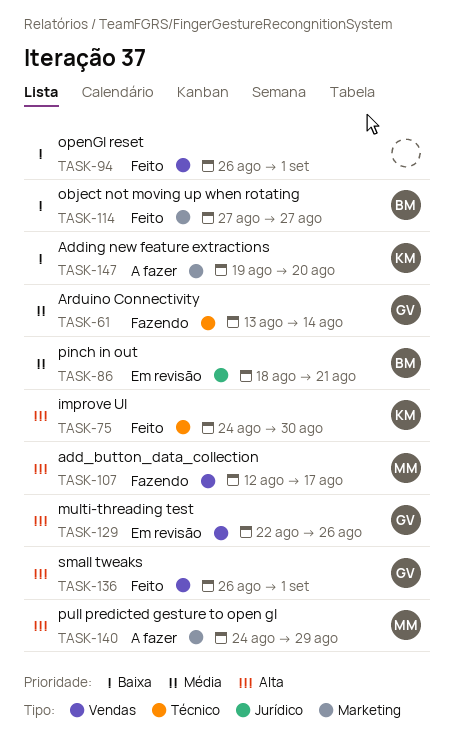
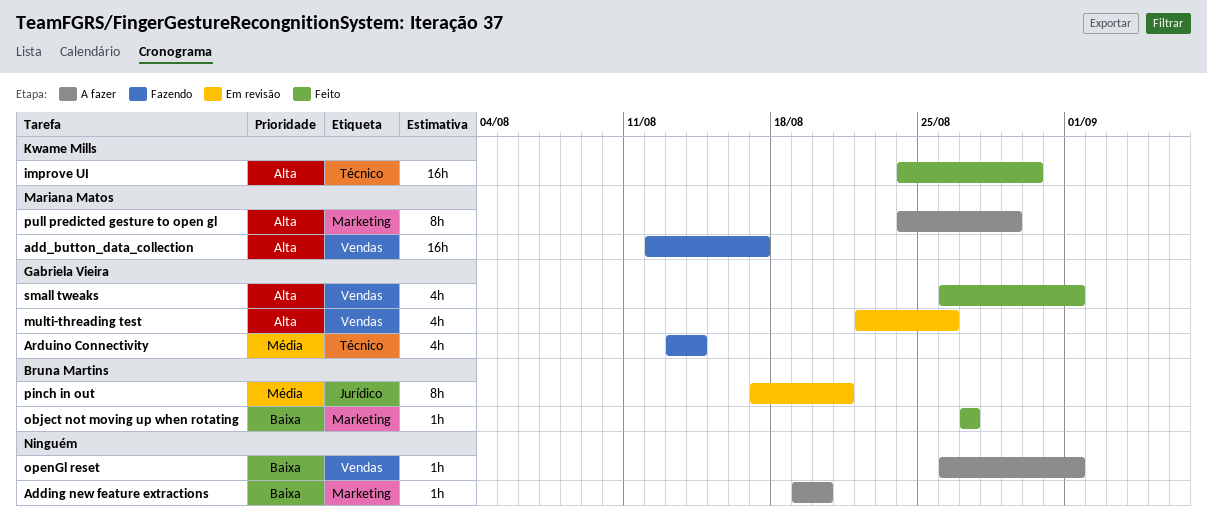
Adding new feature extractions, owner: Kwame Mills -> none
openGl reset, status: Feito -> A fazer
pinch in out, start: Aug 18 -> Aug 17

